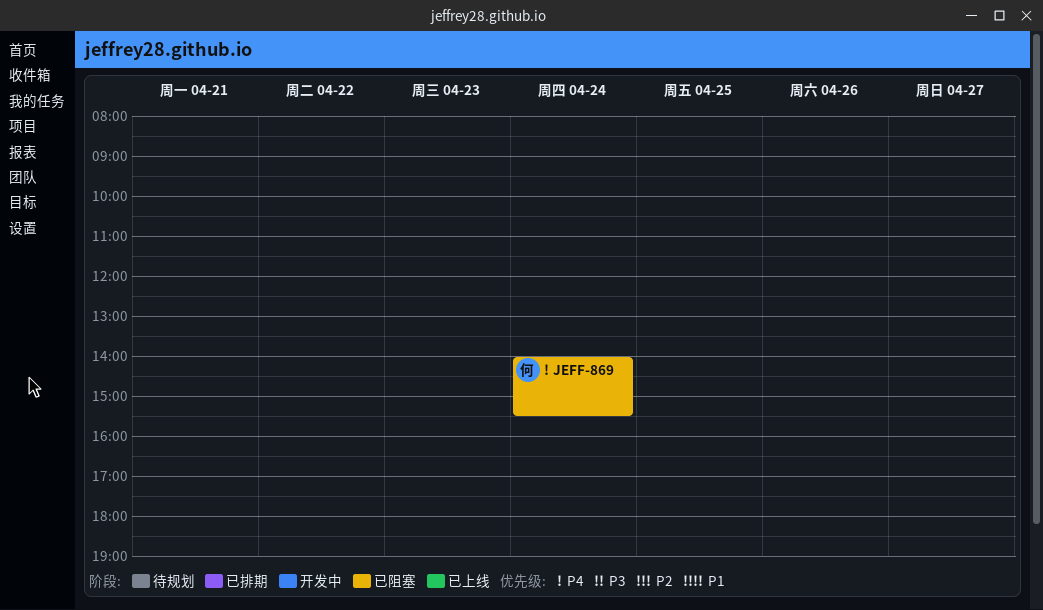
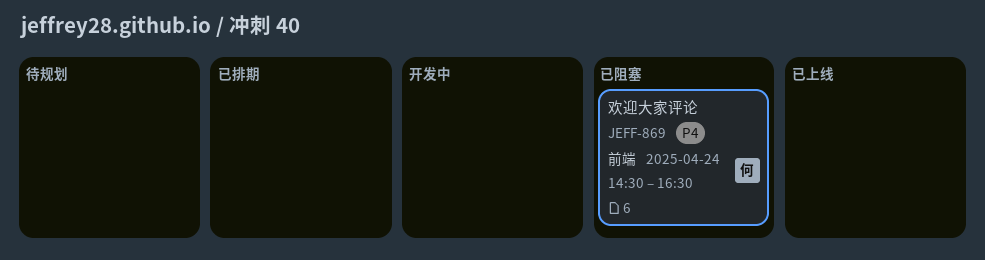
JEFF-869, begins: 14:00 -> 14:30
JEFF-869, ends: 15:30 -> 16:30

